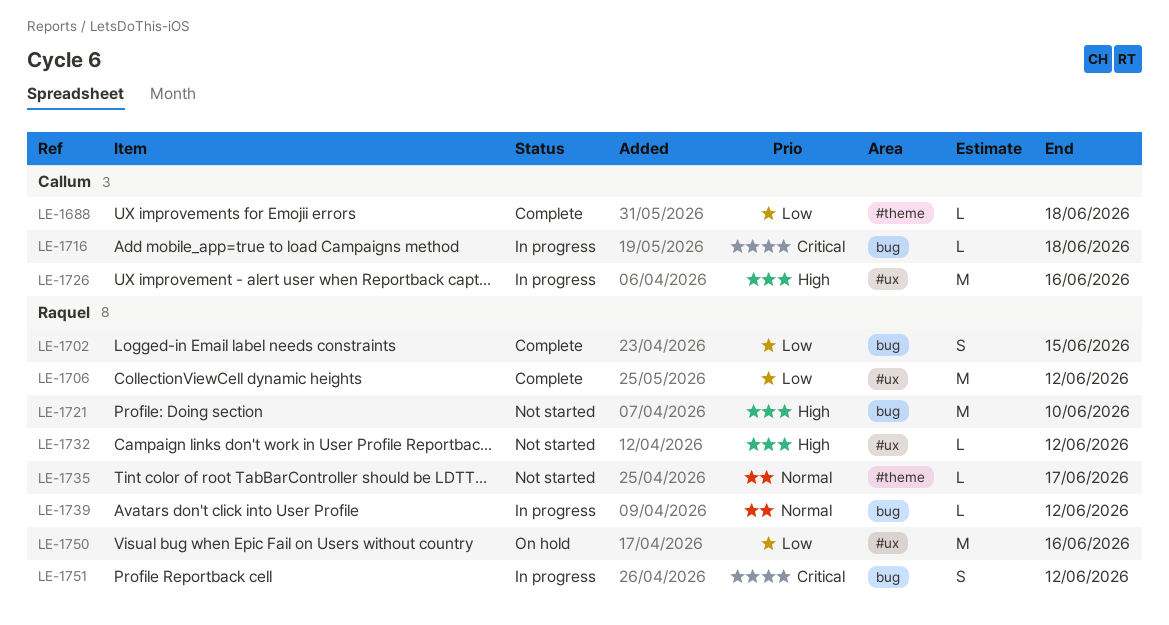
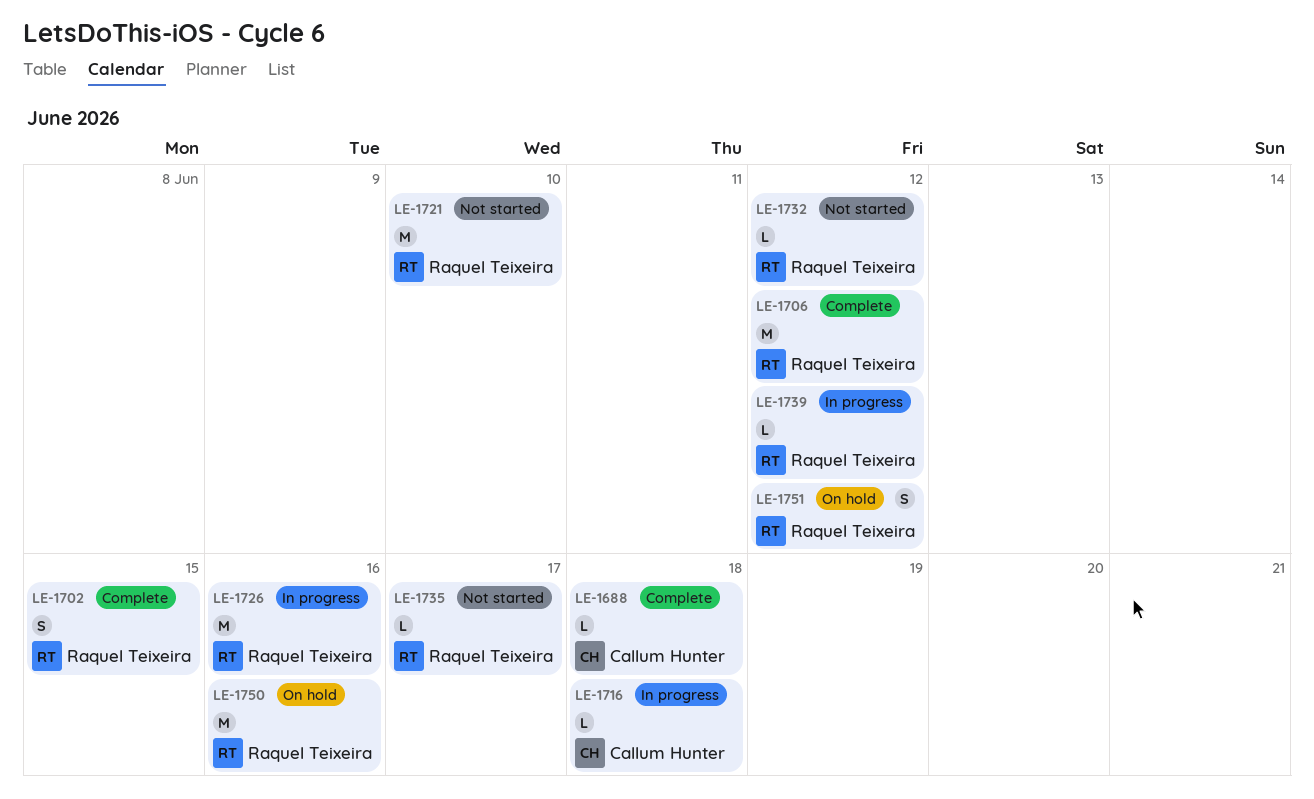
LE-1726, owner: Callum Hunter -> Raquel Teixeira
LE-1751, status: In progress -> On hold

